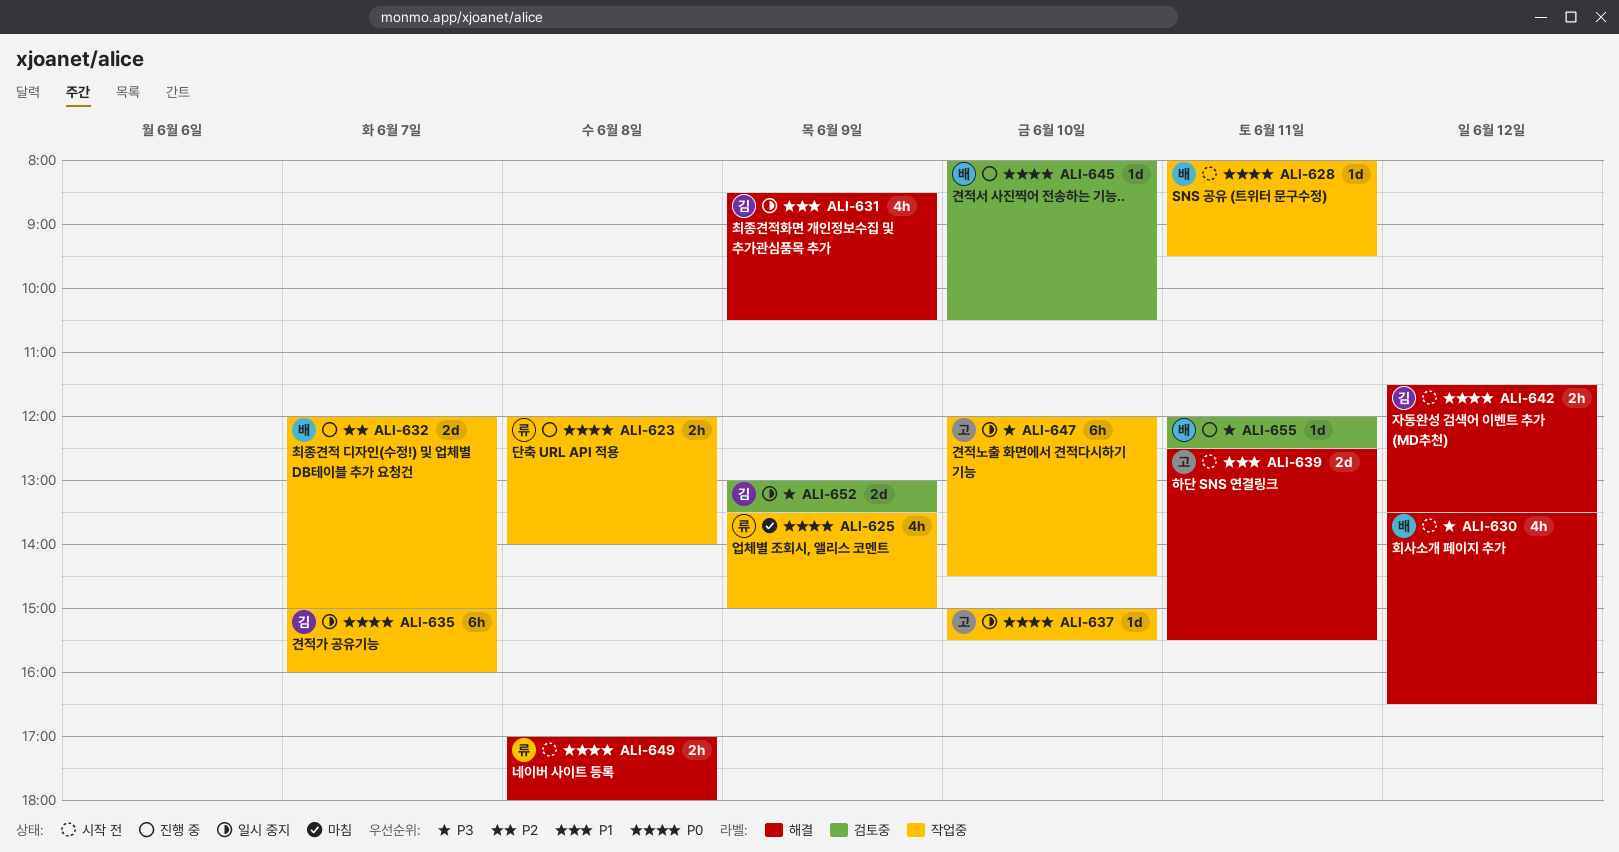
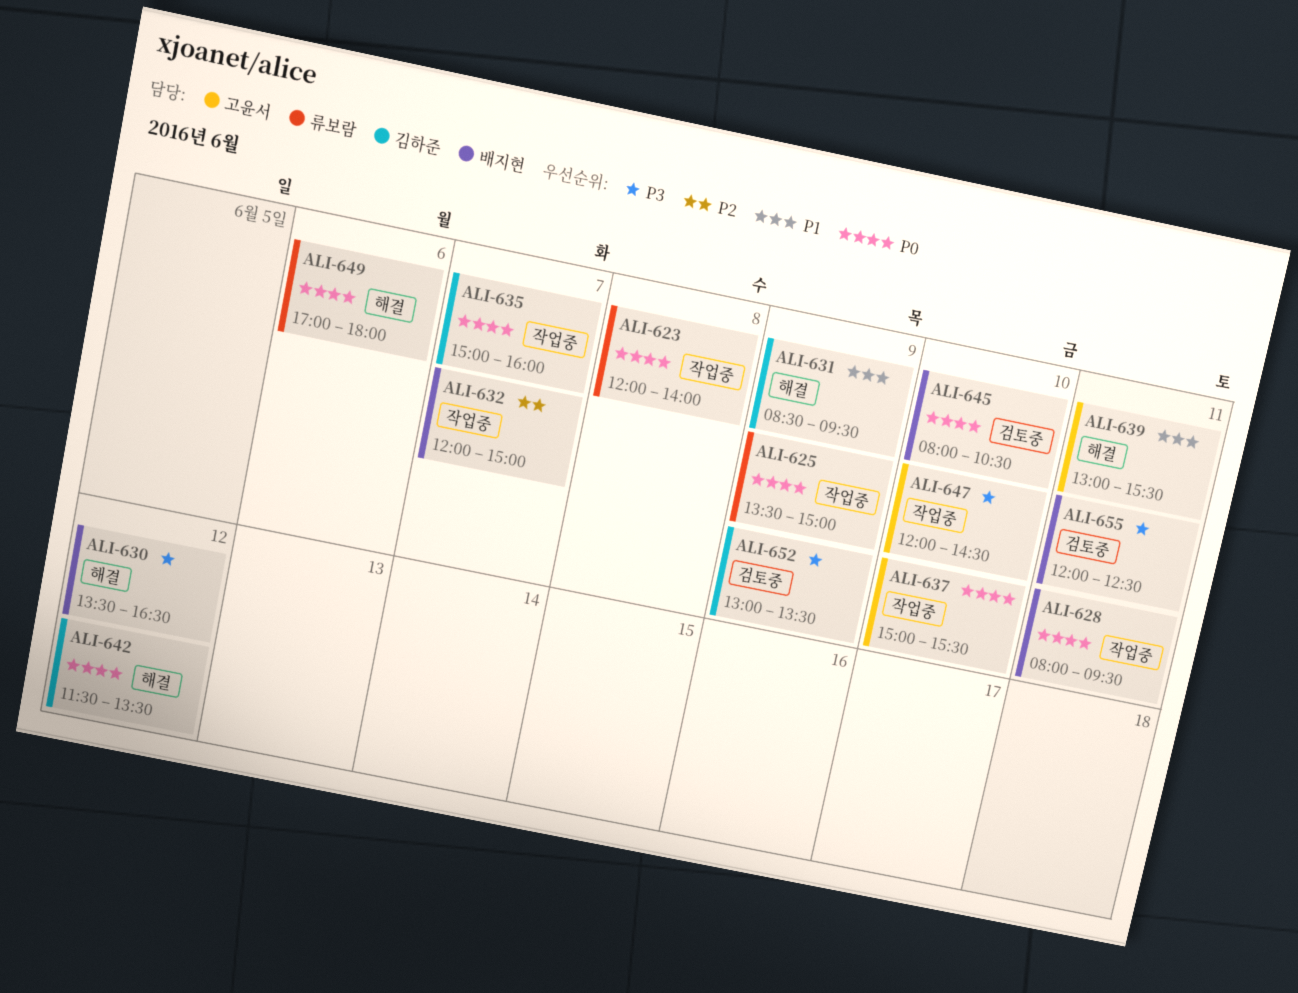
ALI-631, ends: 10:30 -> 09:30
ALI-639, begins: 12:30 -> 13:00
ALI-649, day: Jun 8 -> Jun 6

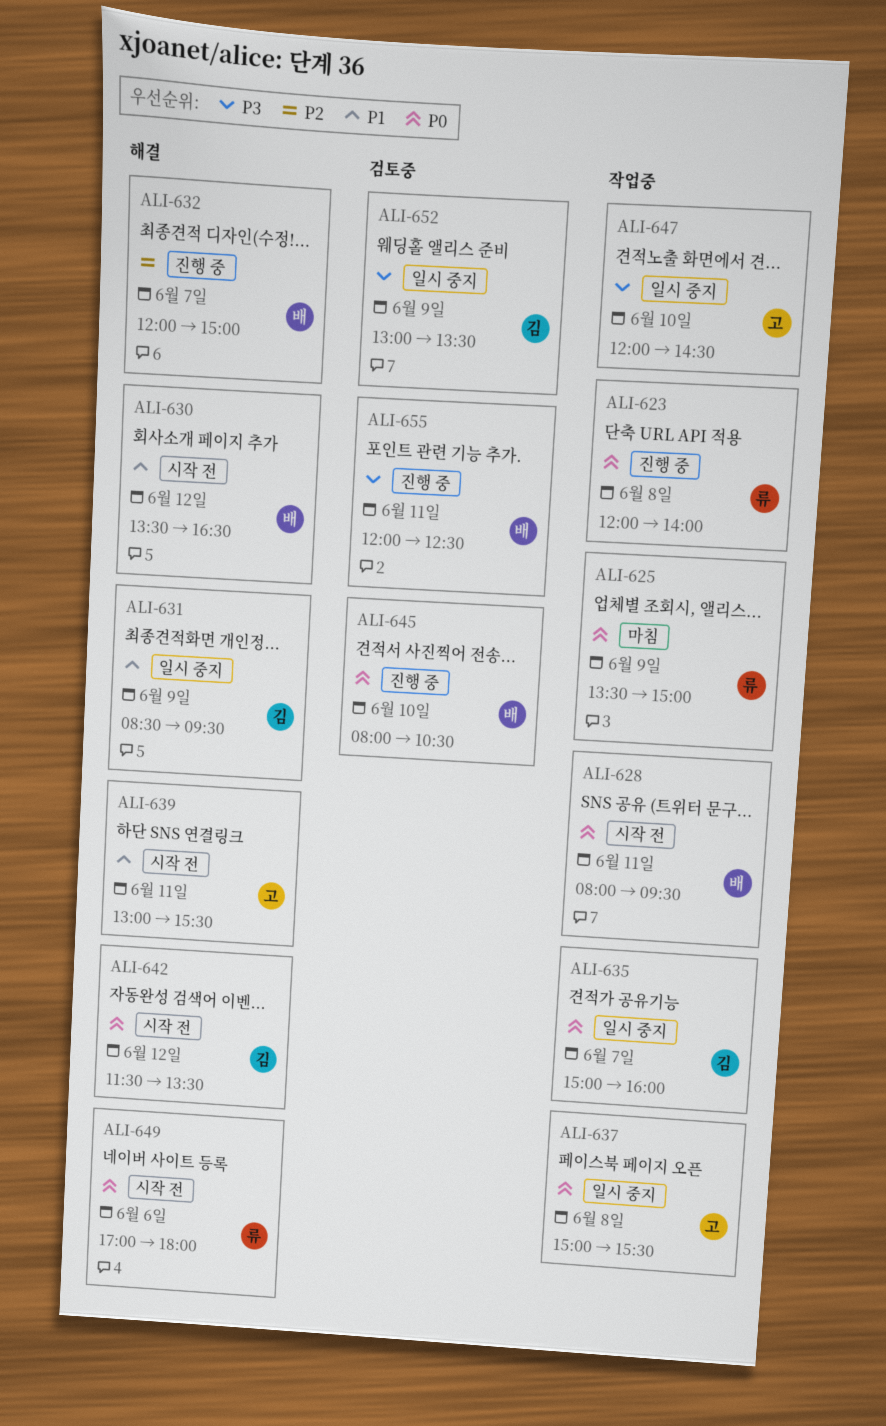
ALI-630, priority: P3 -> P1
ALI-632, label: 작업중 -> 해결
ALI-637, day: Jun 10 -> Jun 8

